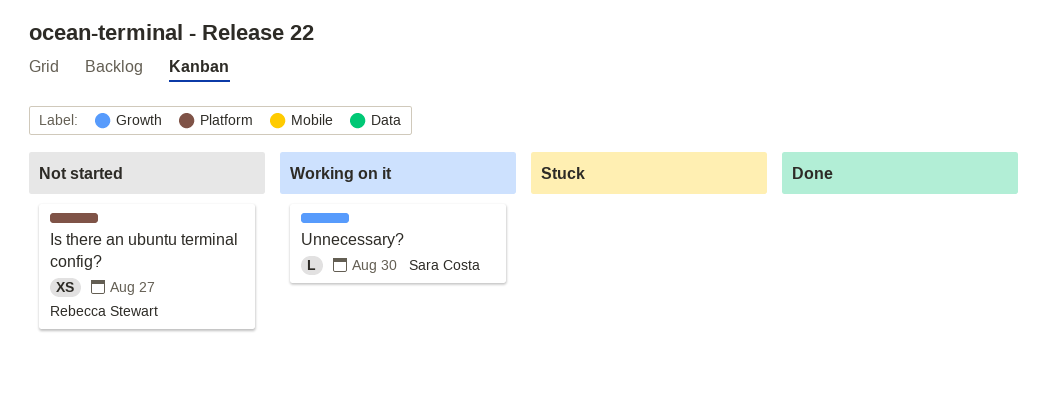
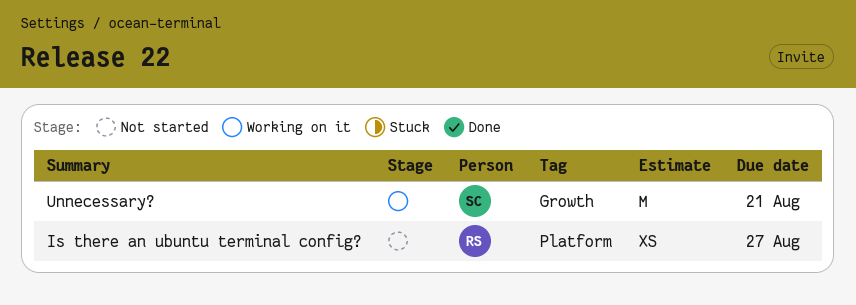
Unnecessary?, estimate: L -> M
Unnecessary?, due: Aug 30 -> Aug 21

